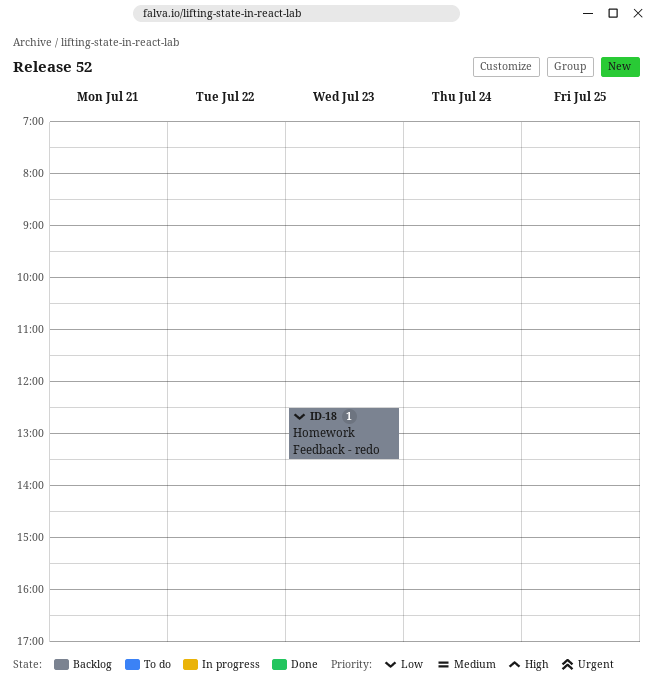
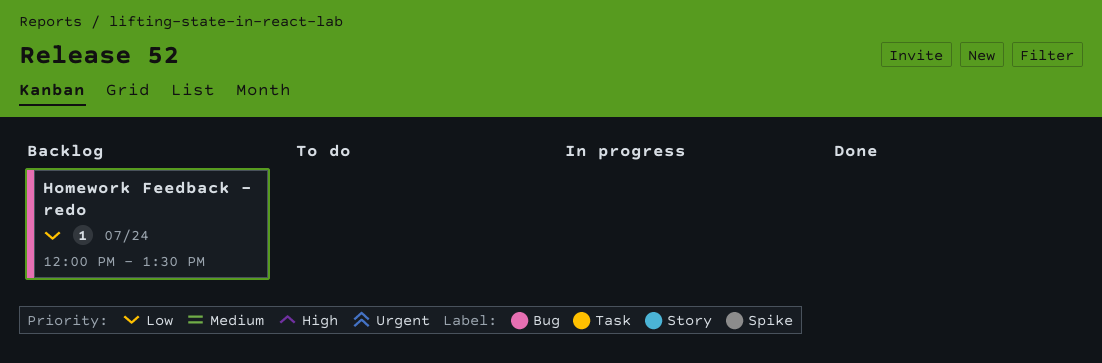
Homework Feedback - redo, day: Jul 23 -> Jul 24
Homework Feedback - redo, begins: 12:30 -> 12:00

